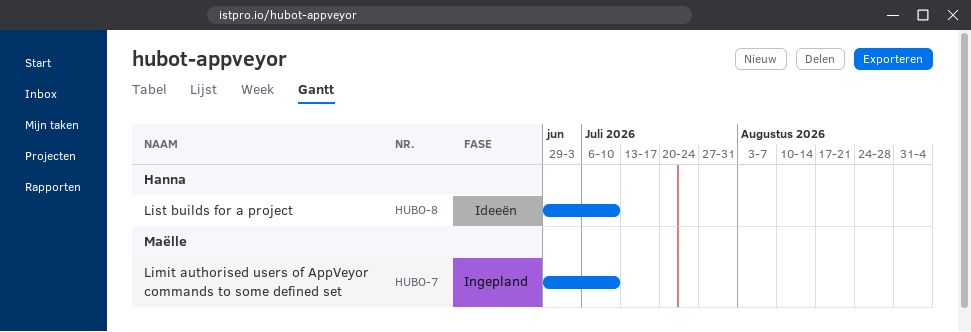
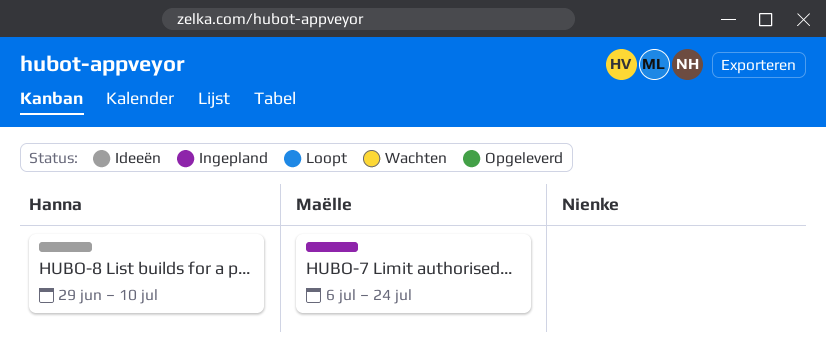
HUBO-7, start: Jun 29 -> Jul 6
HUBO-7, due: Jul 10 -> Jul 24

